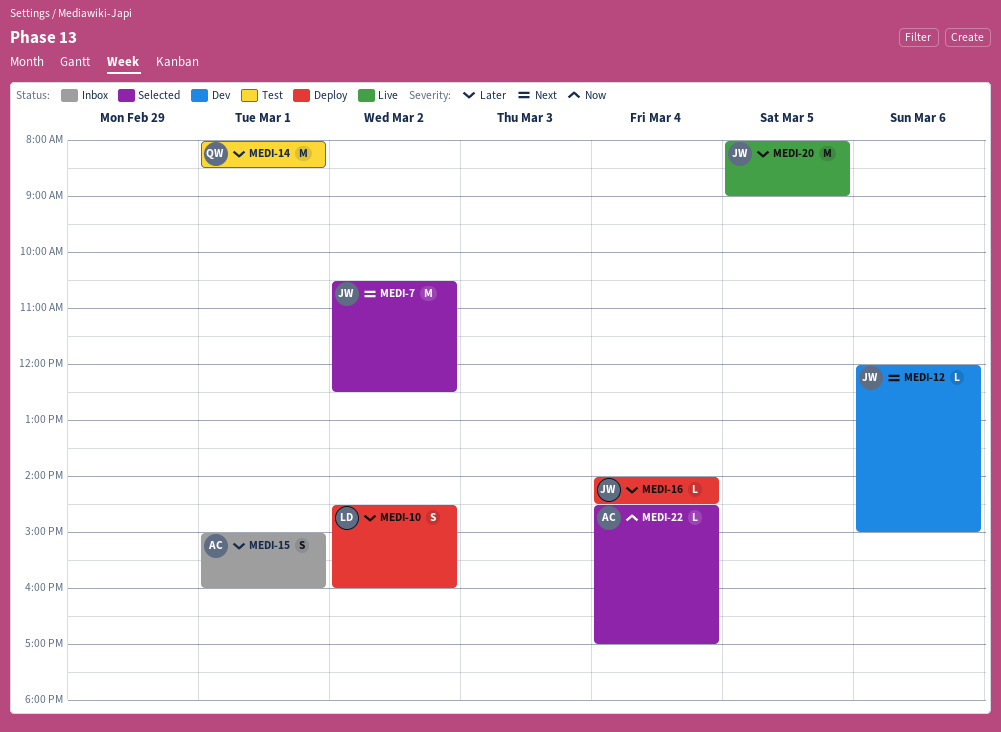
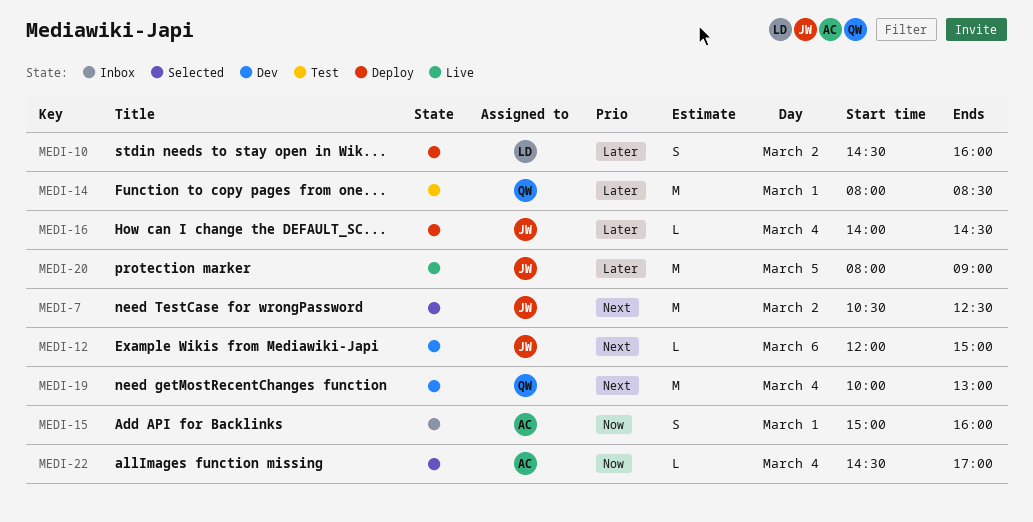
MEDI-15, priority: Later -> Now
MEDI-19: none -> present

